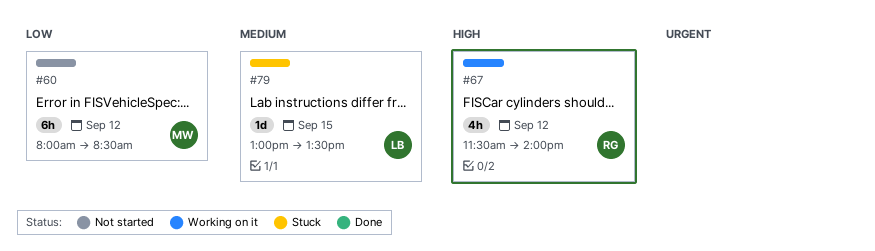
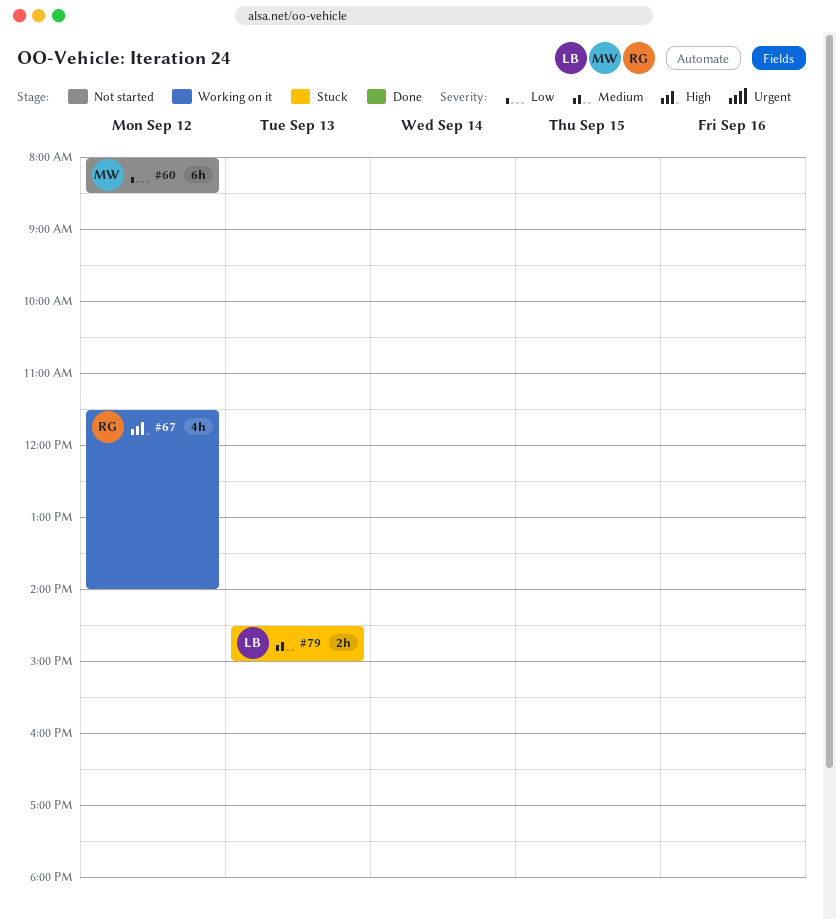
#79, estimate: 1d -> 2h
#79, day: Sep 15 -> Sep 13
#79, begins: 13:00 -> 14:30
#79, ends: 13:30 -> 15:00

